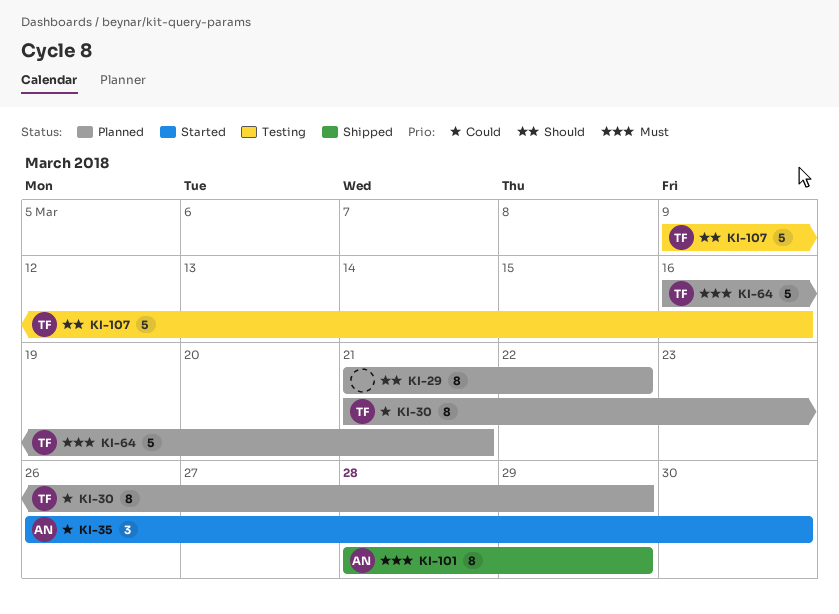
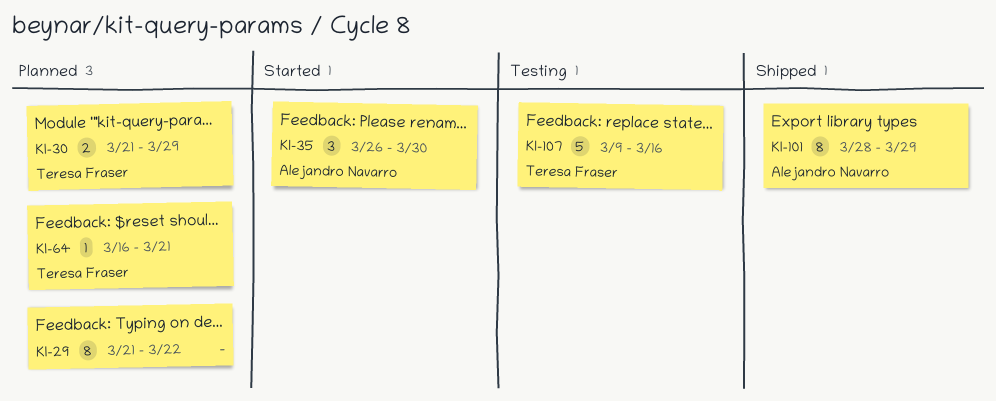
KI-30, estimate: 8 -> 2
KI-64, estimate: 5 -> 1

